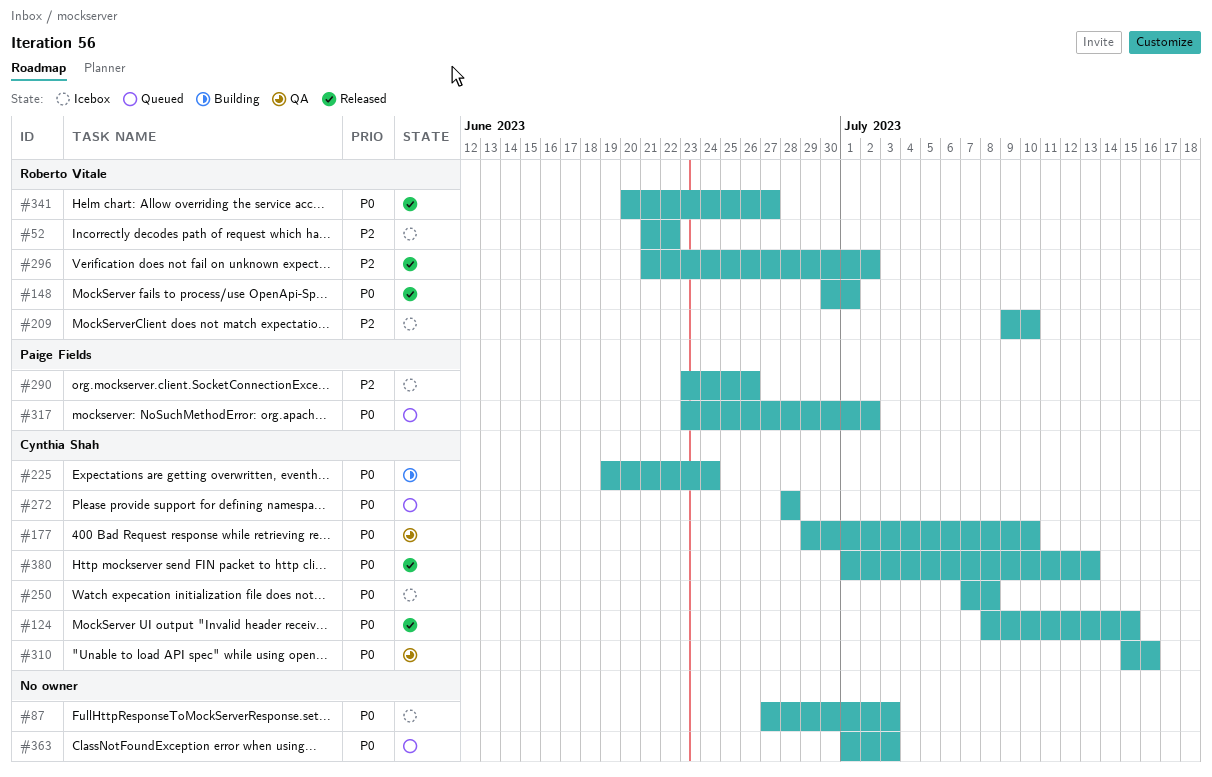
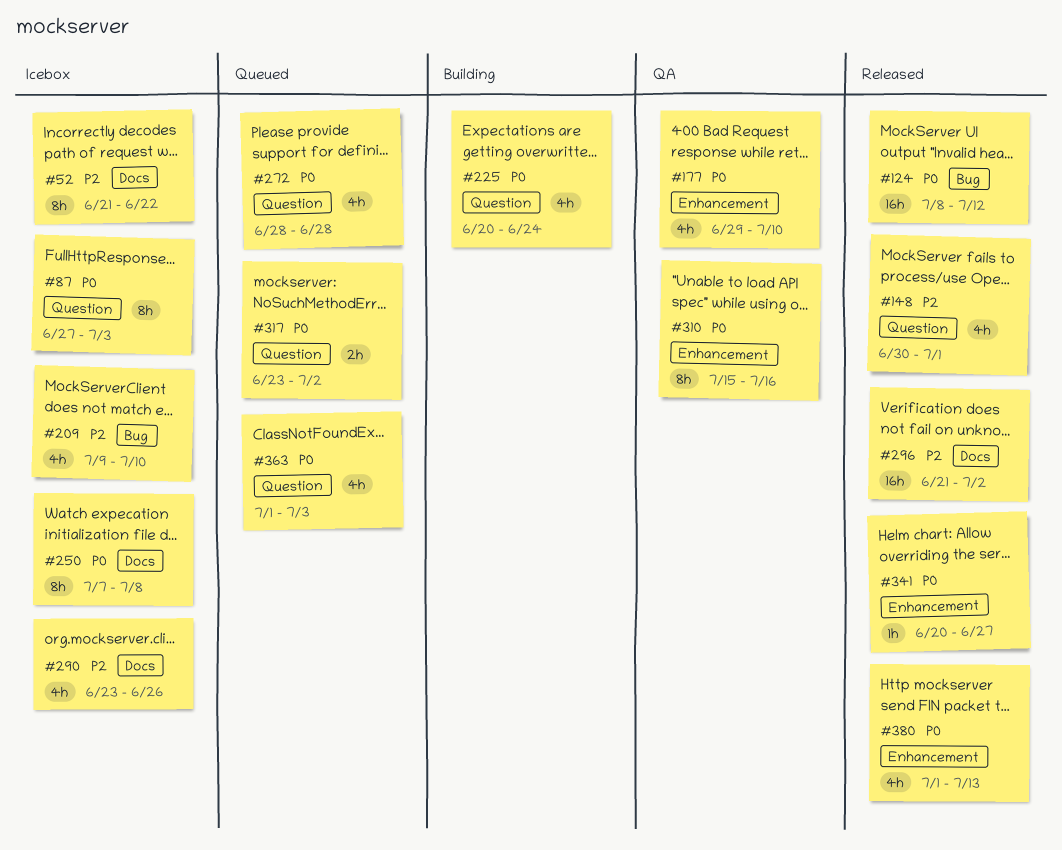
#124, due: Jul 15 -> Jul 12
#148, priority: P0 -> P2
#225, start: Jun 19 -> Jun 20

